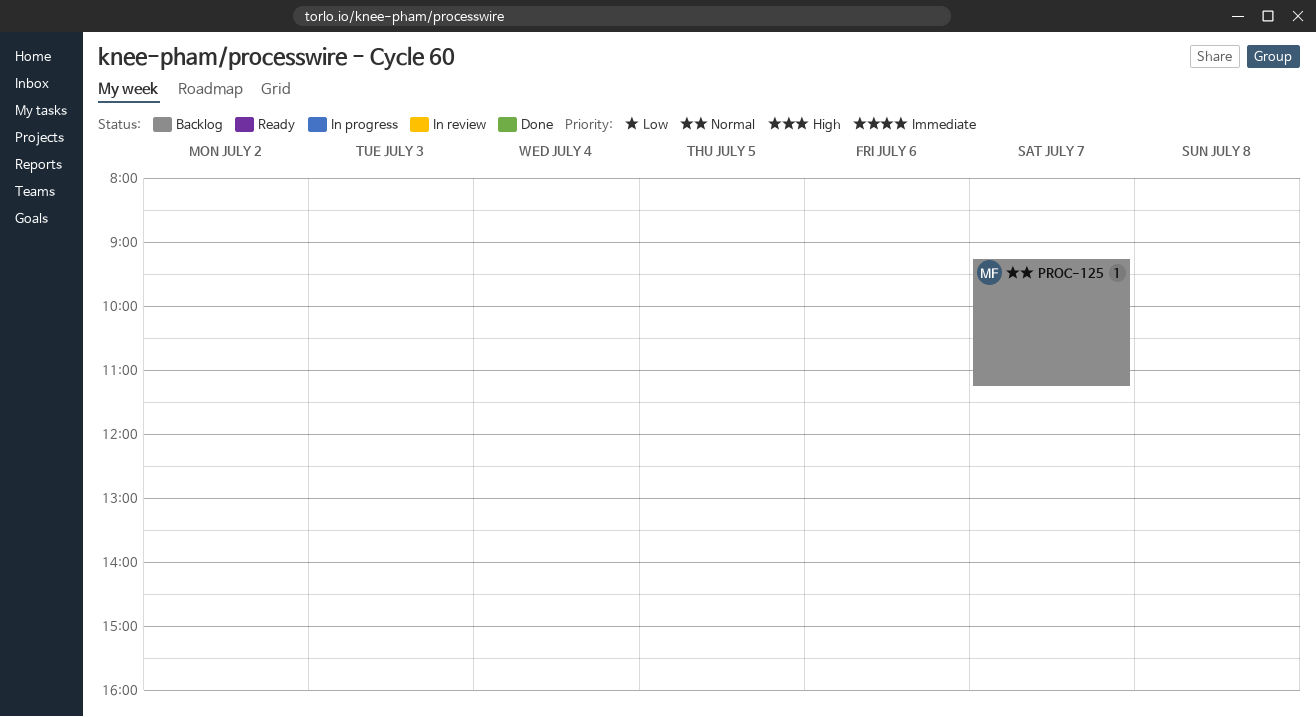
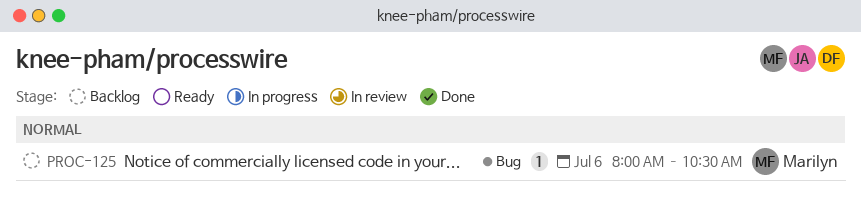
PROC-125, day: Jul 7 -> Jul 6
PROC-125, begins: 09:15 -> 08:00
PROC-125, ends: 11:15 -> 10:30

